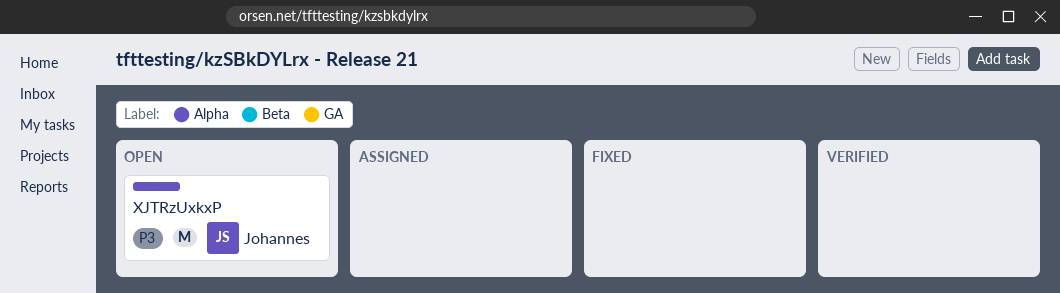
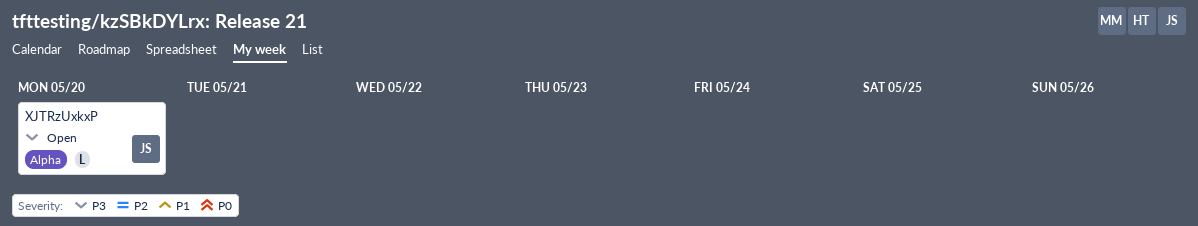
XJTRzUxkxP, estimate: M -> L

